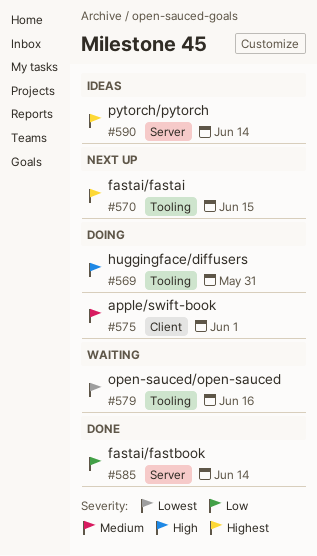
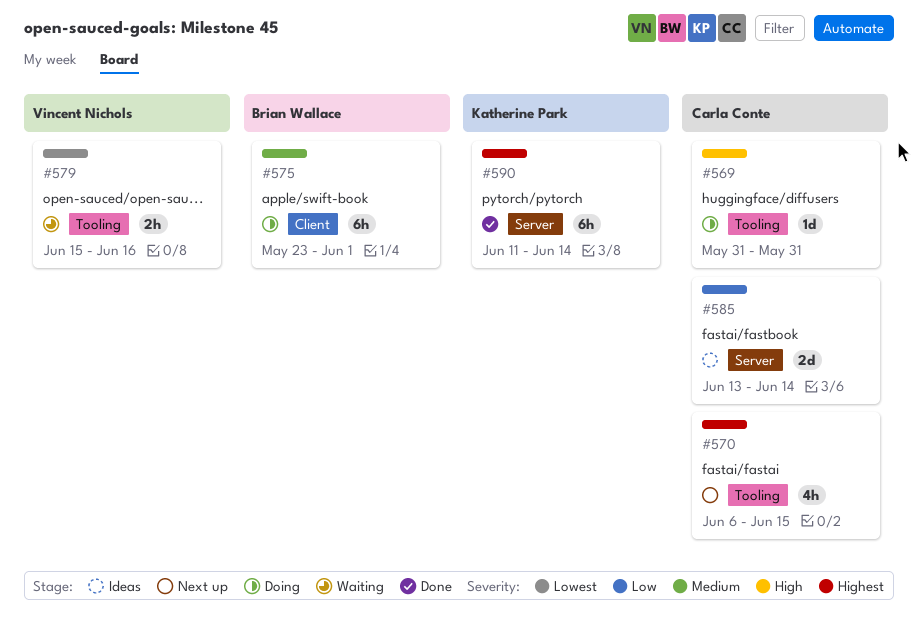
#585, status: Done -> Ideas
#590, status: Ideas -> Done

